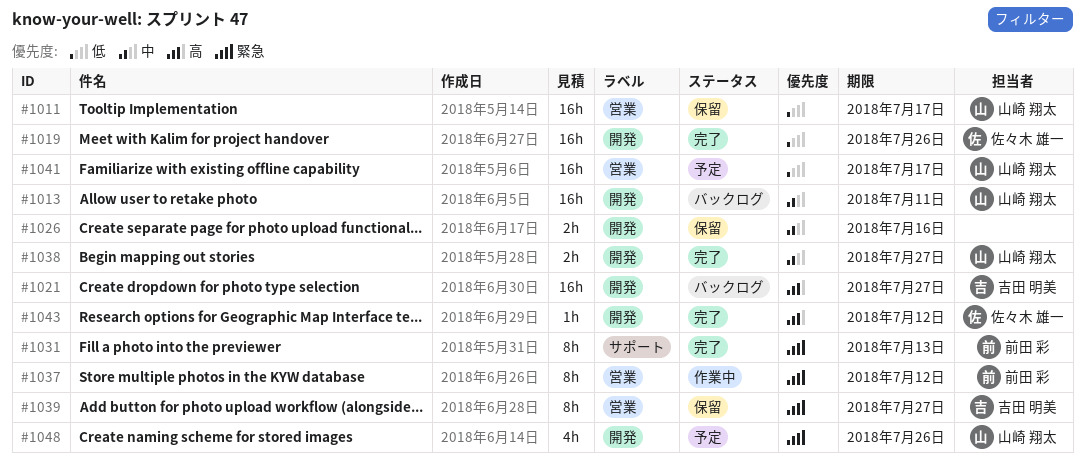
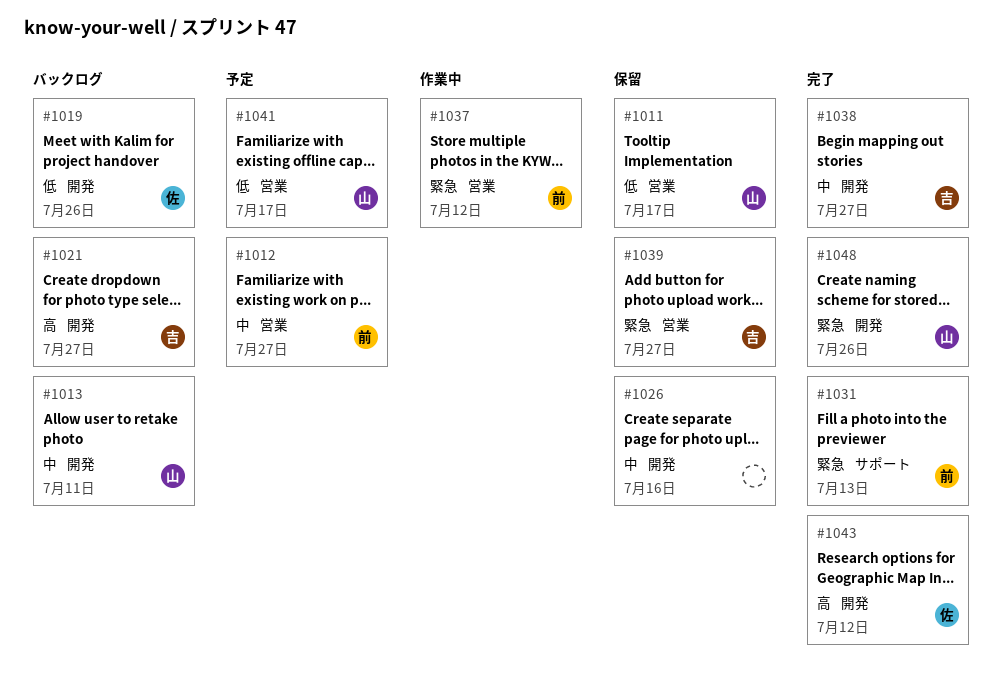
#1012: none -> present
#1019, status: 完了 -> バックログ
#1038, owner: 山崎 翔太 -> 吉田 明美
#1048, status: 予定 -> 完了

